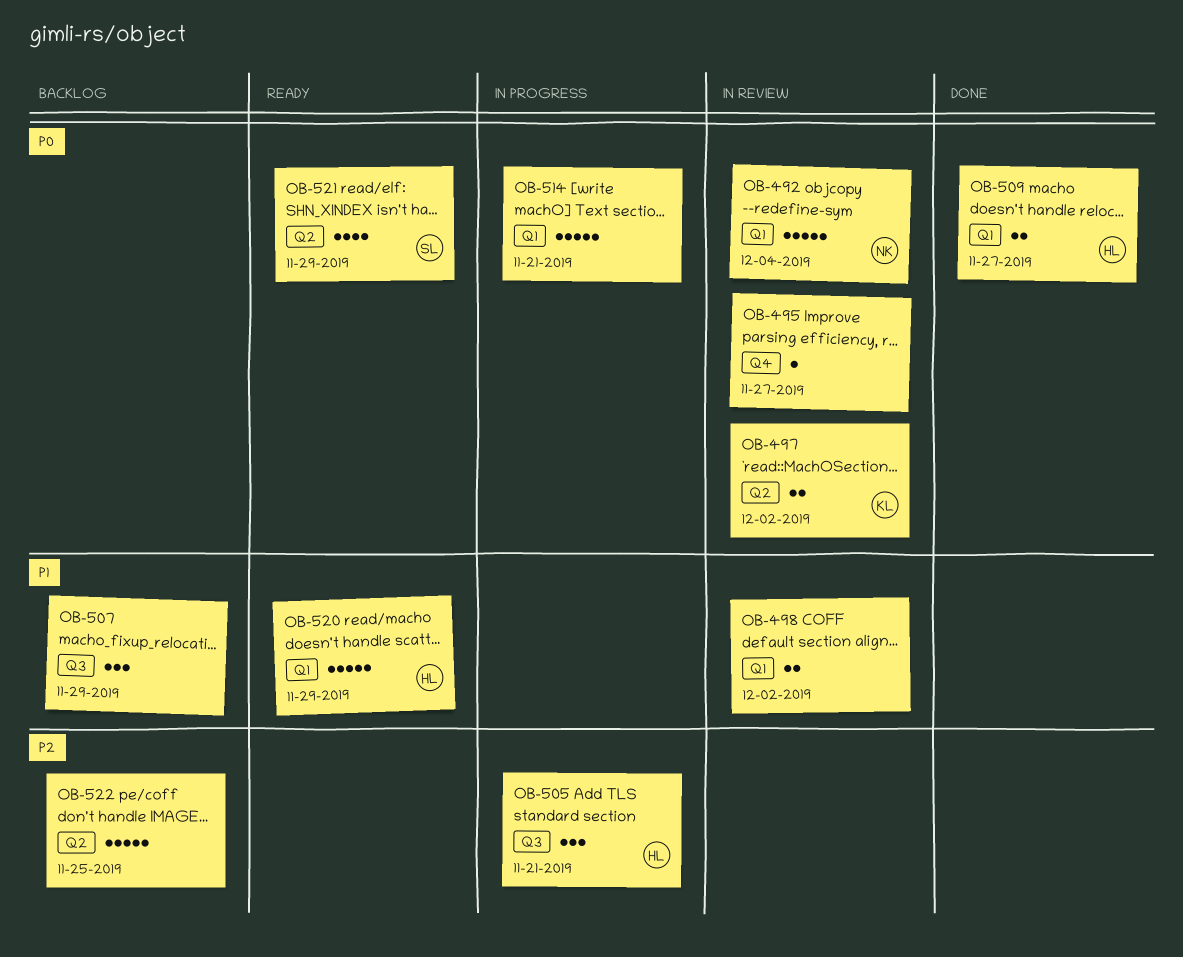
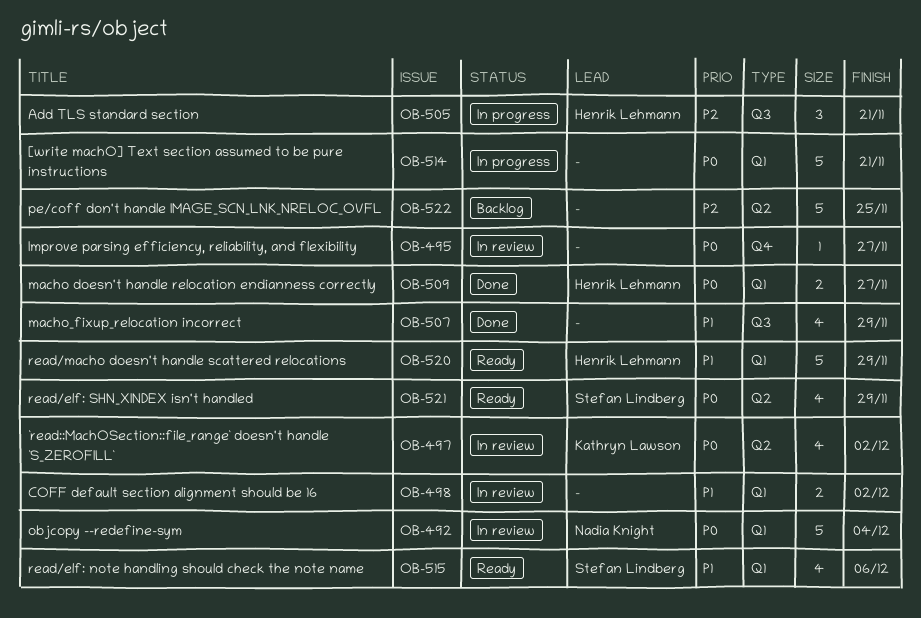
OB-497, estimate: 2 -> 4
OB-507, status: Backlog -> Done
OB-507, estimate: 3 -> 4
OB-515: none -> present

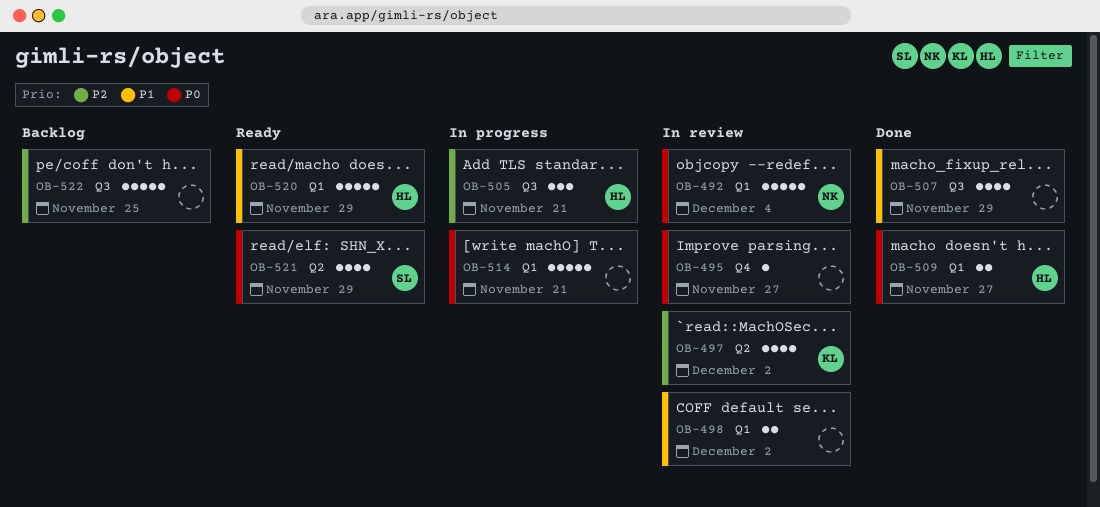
OB-497, priority: P0 -> P2
OB-515: present -> none
OB-522, label: Q2 -> Q3

